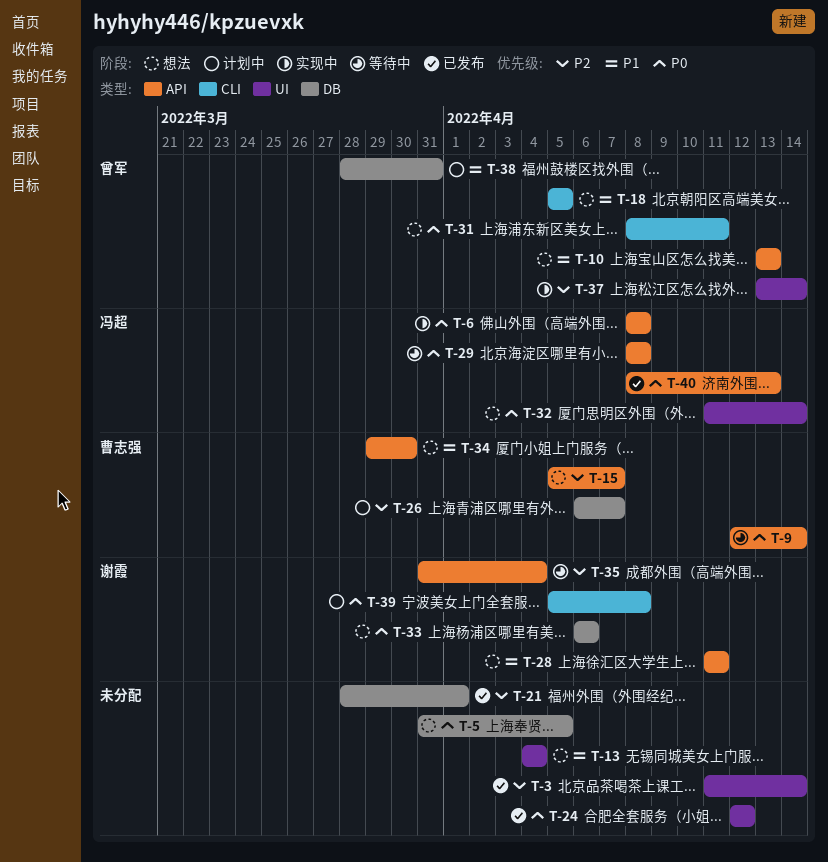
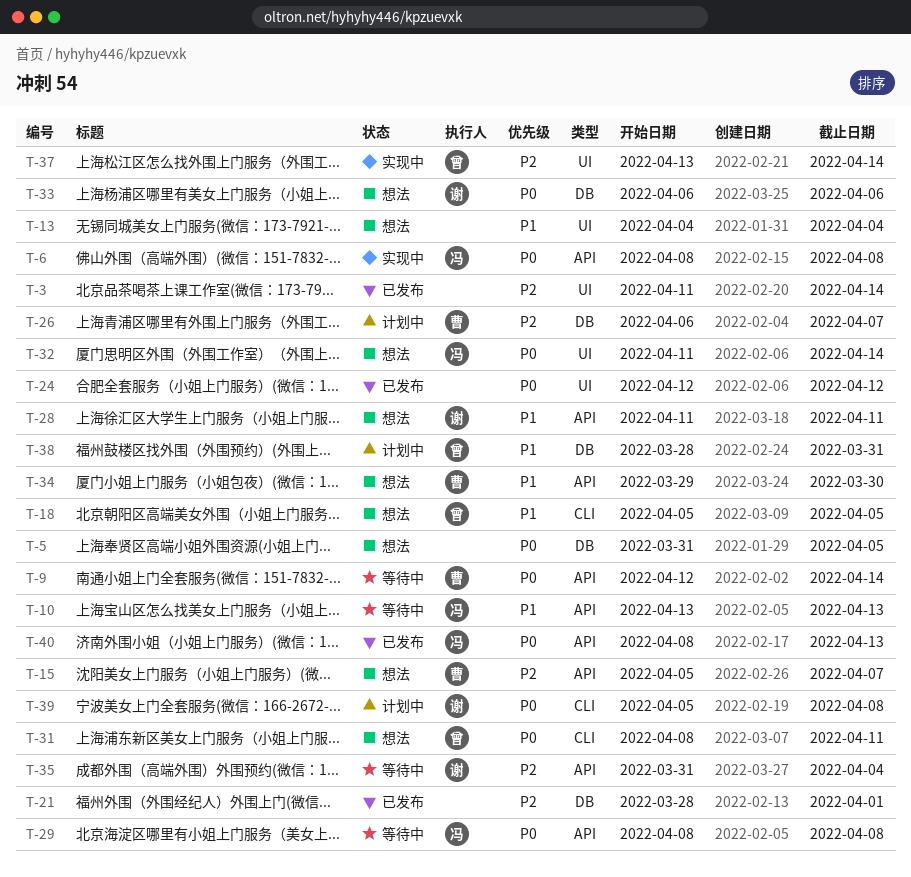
T-10, status: 想法 -> 等待中
T-10, owner: 曾军 -> 冯超

